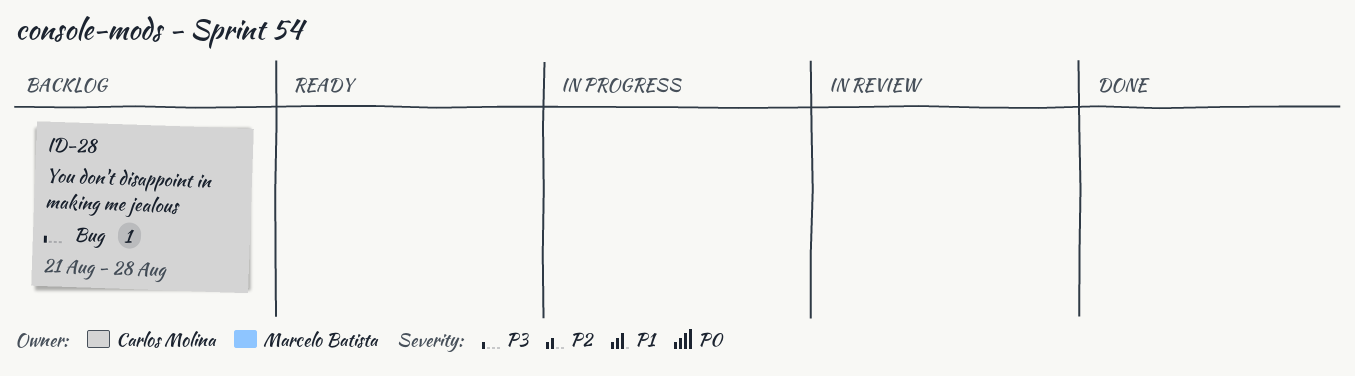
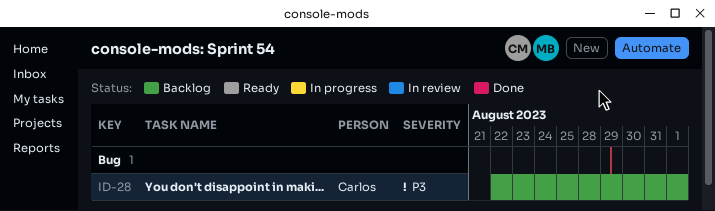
ID-28, start: Aug 21 -> Aug 22
ID-28, due: Aug 28 -> Sep 1

